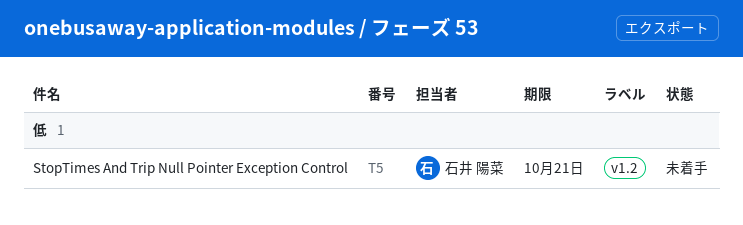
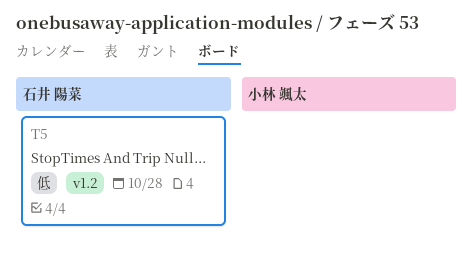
T5, due: Oct 21 -> Oct 28

